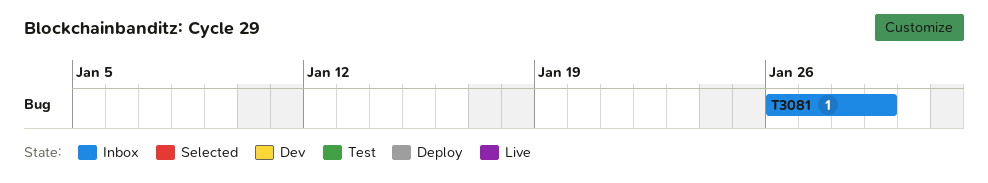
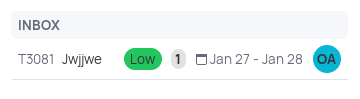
T3081, start: Jan 26 -> Jan 27
T3081, due: Jan 29 -> Jan 28

